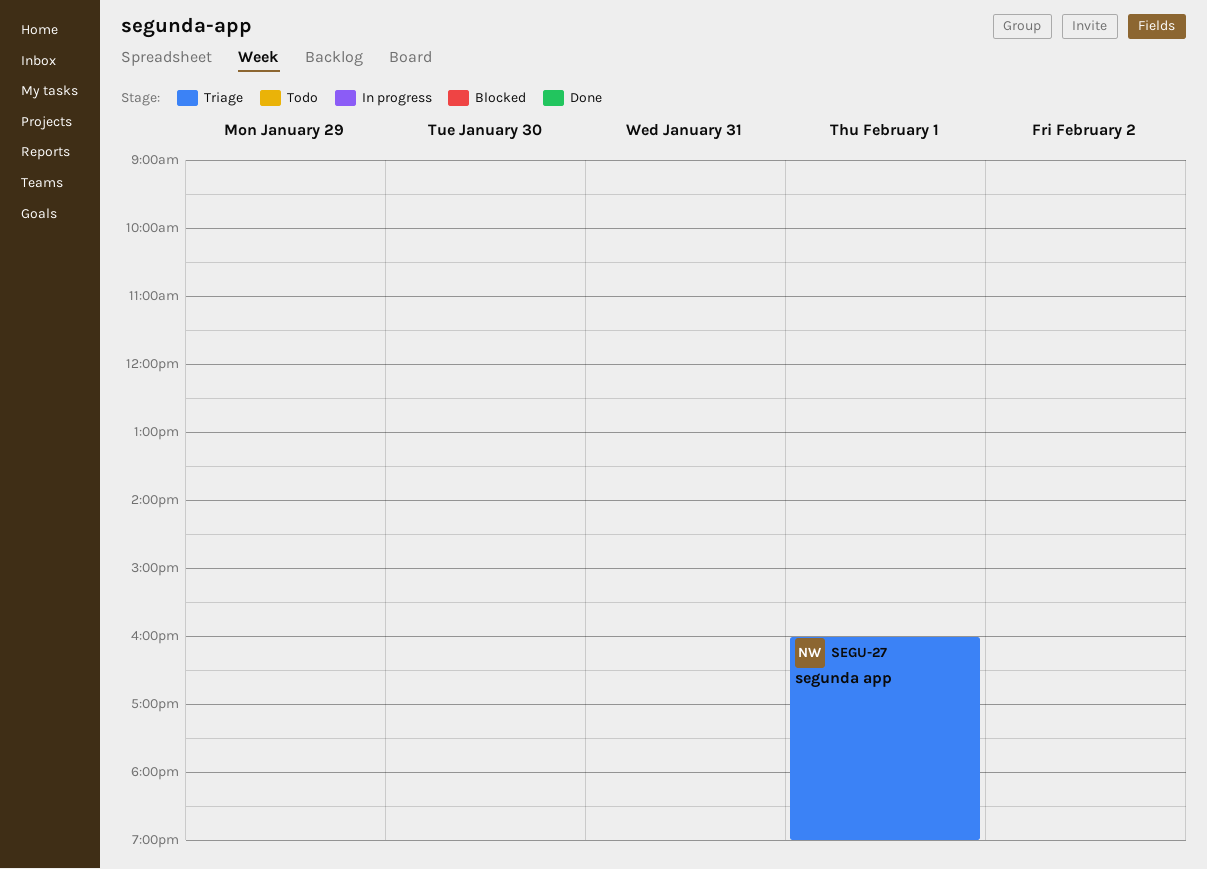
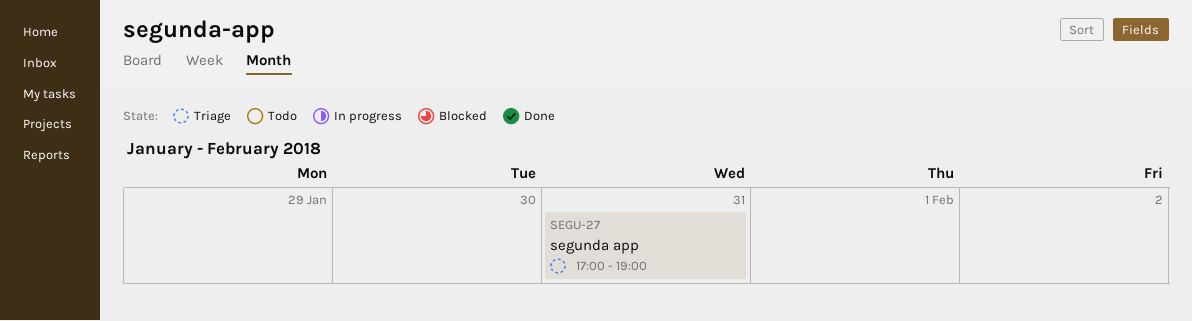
SEGU-27, day: Feb 1 -> Jan 31
SEGU-27, begins: 16:00 -> 17:00

